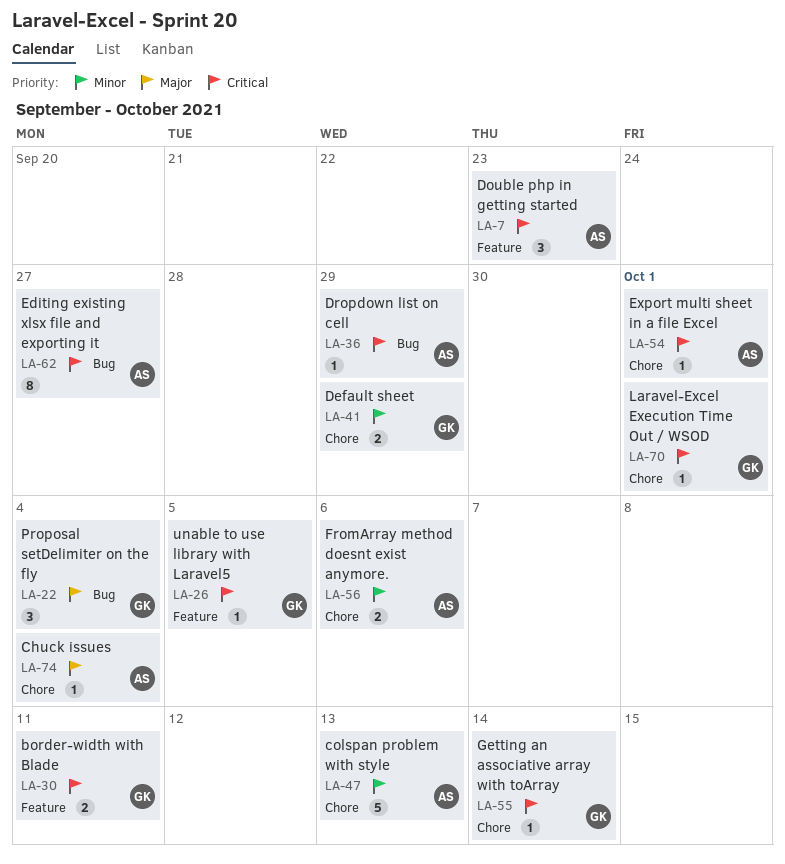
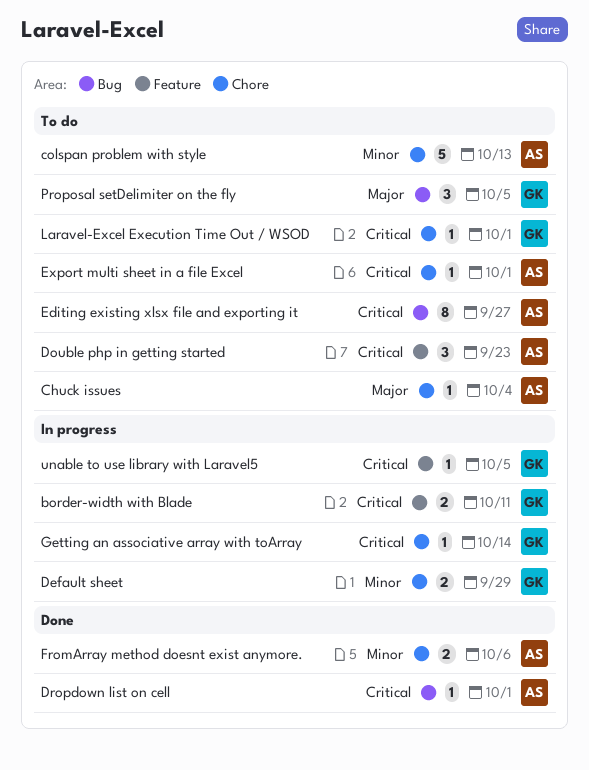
Dropdown list on cell, due: Sep 29 -> Oct 1
Proposal setDelimiter on the fly, due: Oct 4 -> Oct 5

